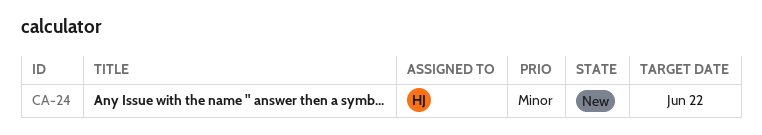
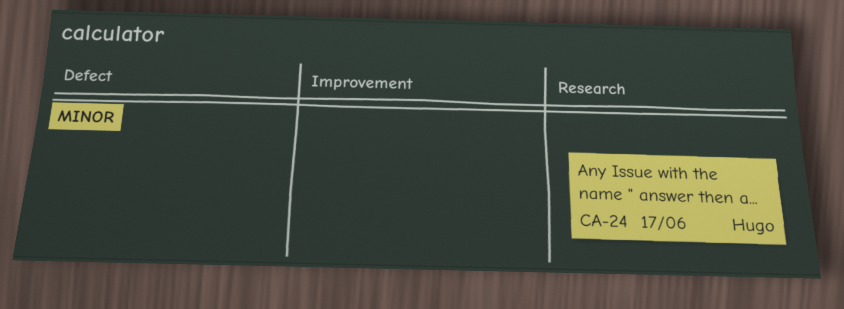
CA-24, due: Jun 22 -> Jun 17

